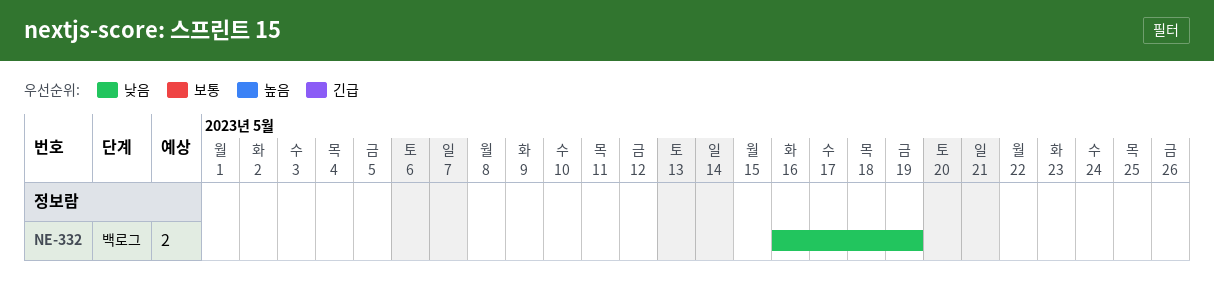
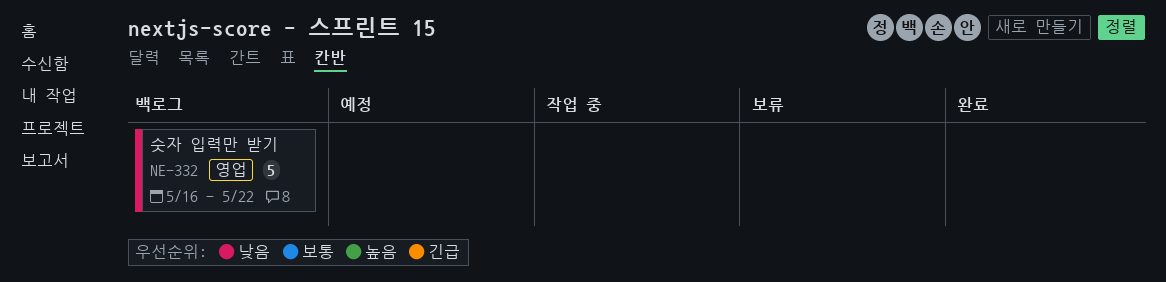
NE-332, estimate: 2 -> 5
NE-332, due: May 19 -> May 22

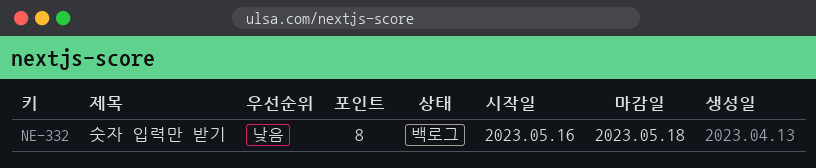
NE-332, estimate: 5 -> 8
NE-332, due: May 22 -> May 18

